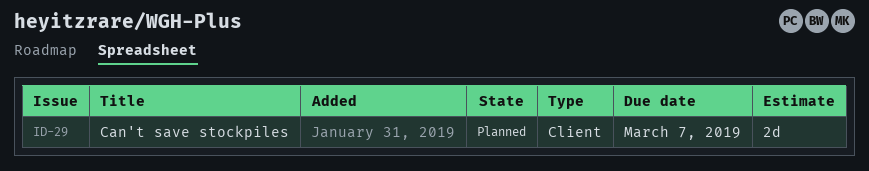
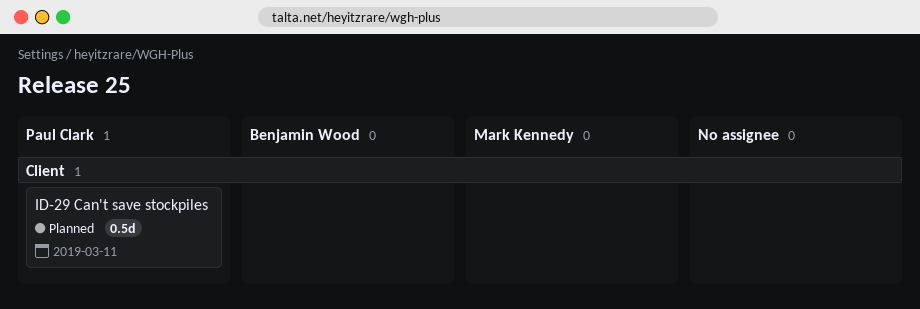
ID-29, estimate: 2d -> 0.5d
ID-29, due: Mar 7 -> Mar 11

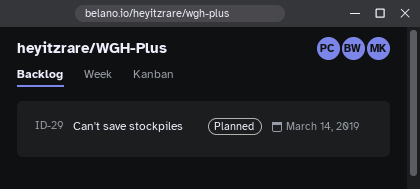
ID-29, due: Mar 11 -> Mar 14

